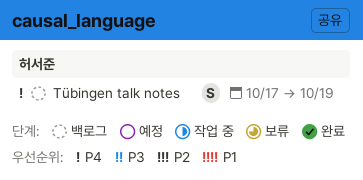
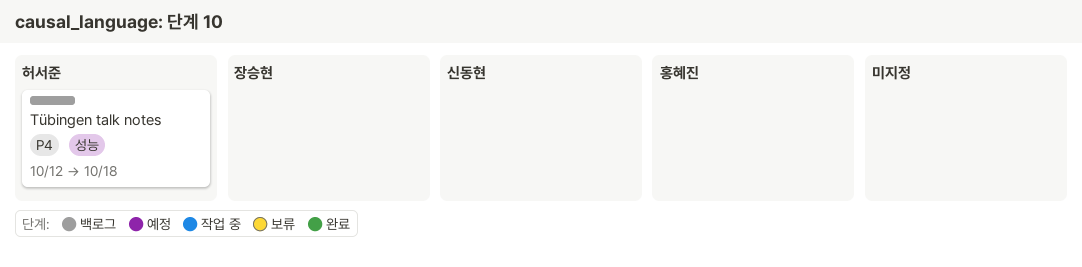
Tübingen talk notes, start: Oct 17 -> Oct 12
Tübingen talk notes, due: Oct 19 -> Oct 18

